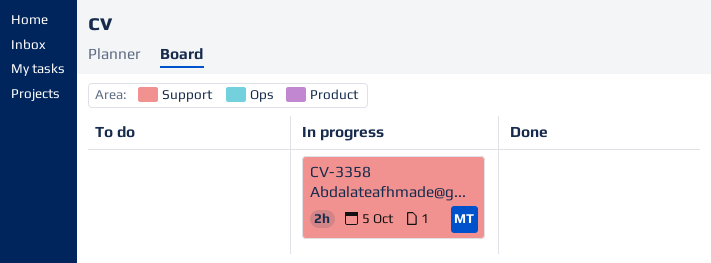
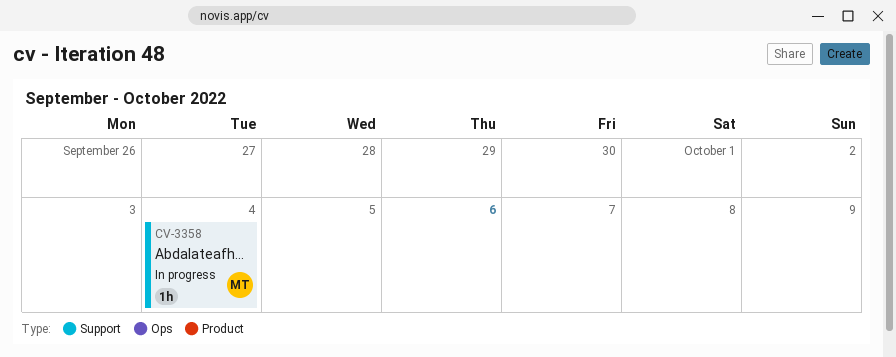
CV-3358, estimate: 2h -> 1h
CV-3358, due: Oct 5 -> Oct 4

